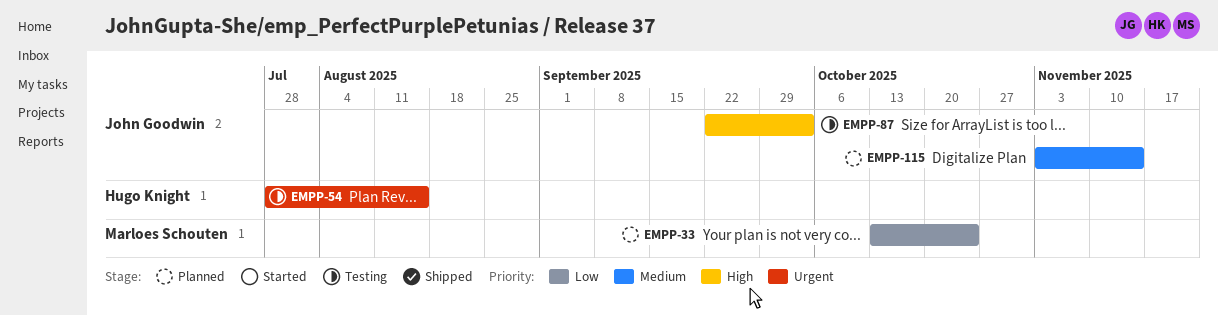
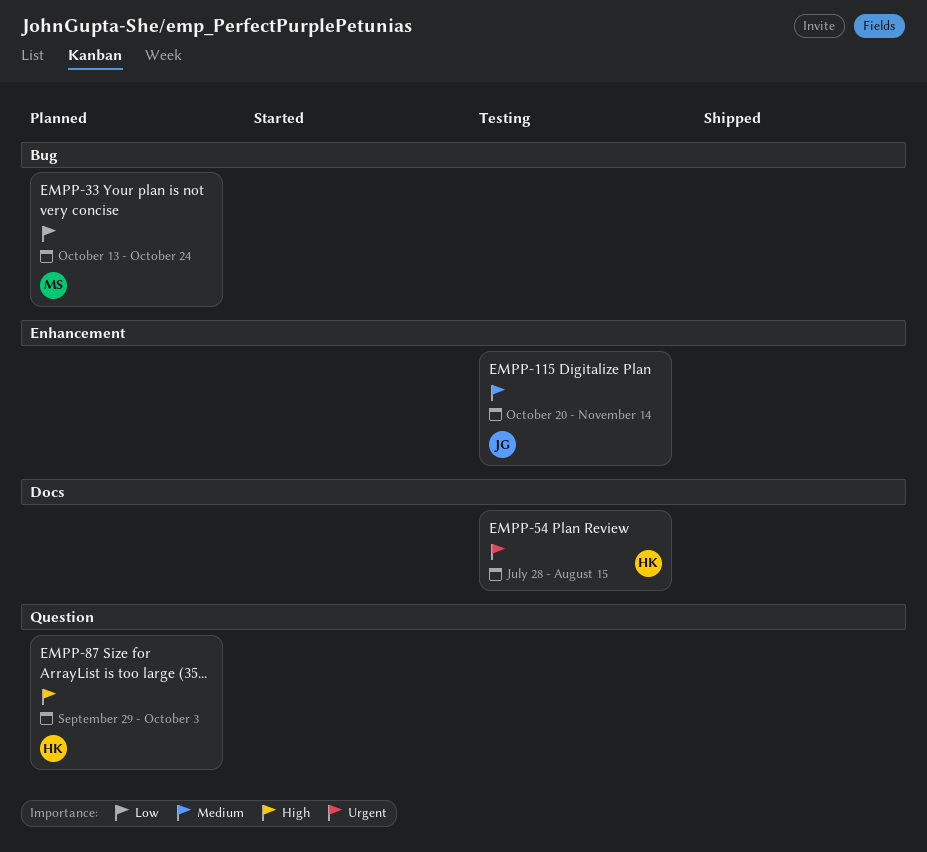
EMPP-87, status: Testing -> Planned
EMPP-87, owner: John Goodwin -> Hugo Knight
EMPP-87, start: Sep 22 -> Sep 29
EMPP-115, status: Planned -> Testing
EMPP-115, start: Nov 3 -> Oct 20

